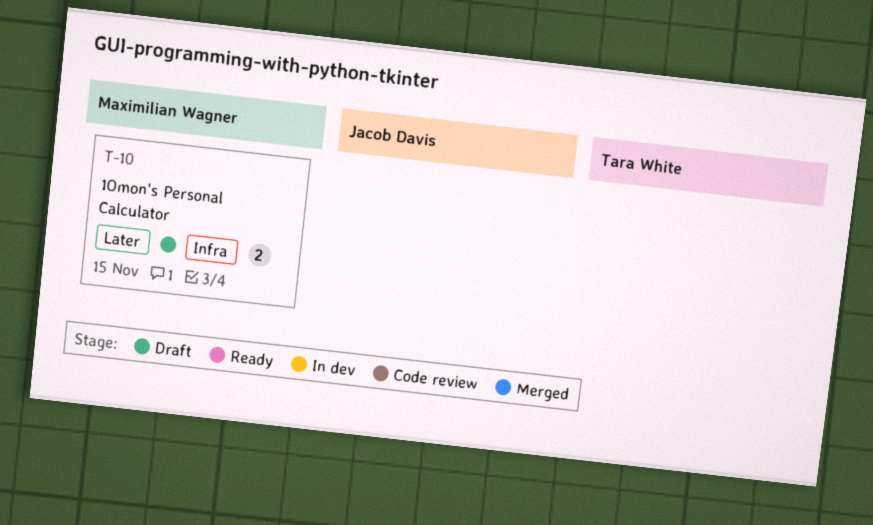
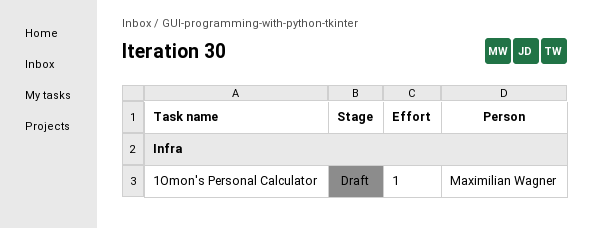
1Omon's Personal Calculator, estimate: 2 -> 1

